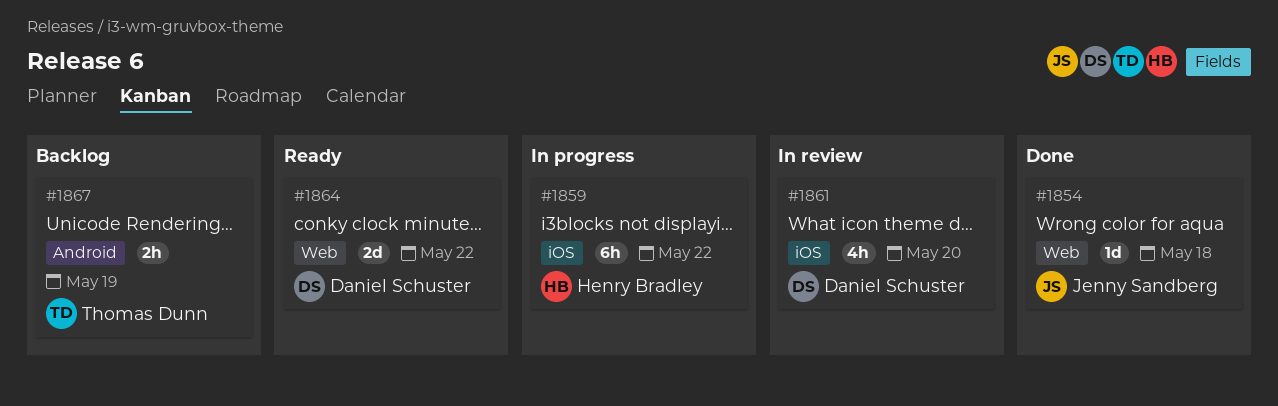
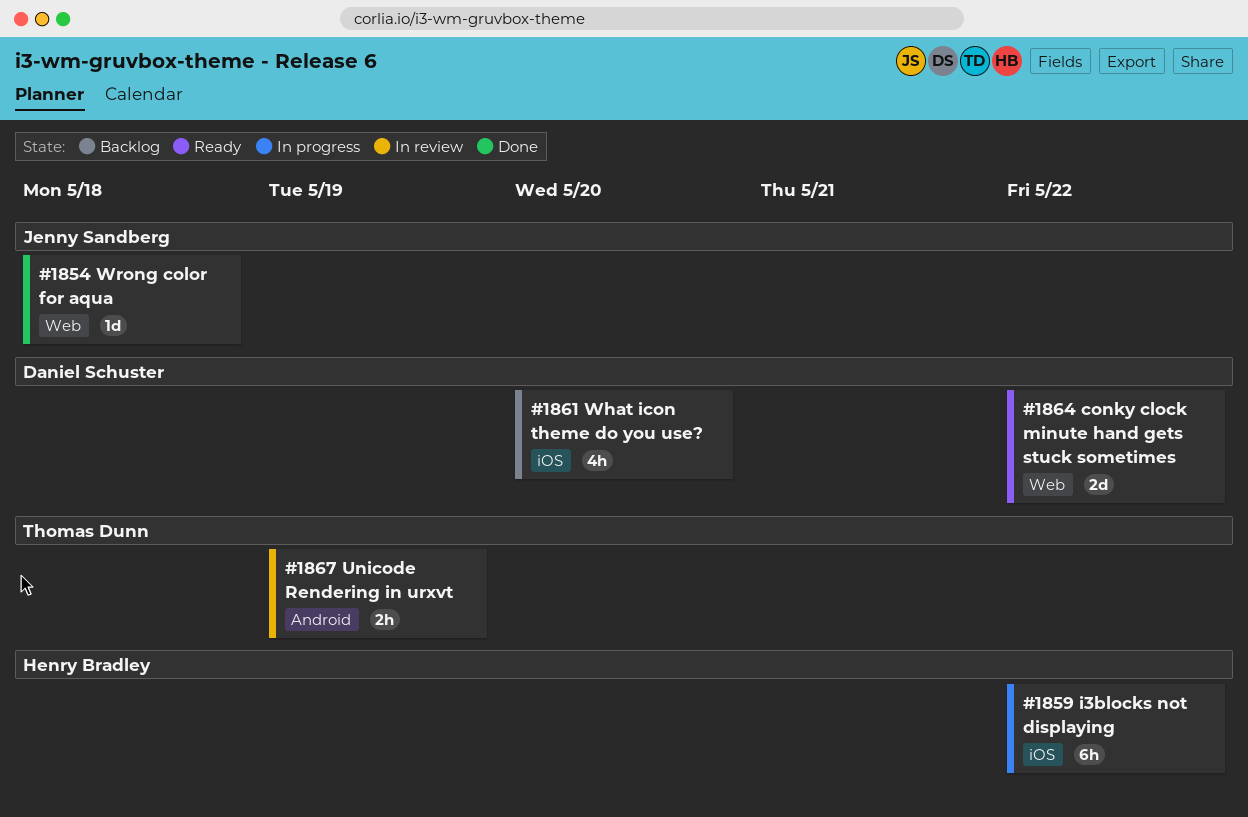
#1861, status: In review -> Backlog
#1867, status: Backlog -> In review

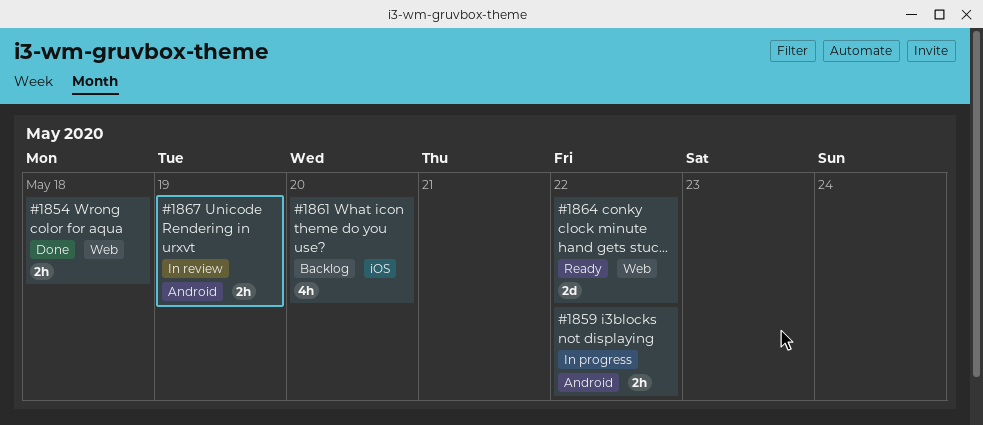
#1854, estimate: 1d -> 2h
#1859, label: iOS -> Android
#1859, estimate: 6h -> 2h

